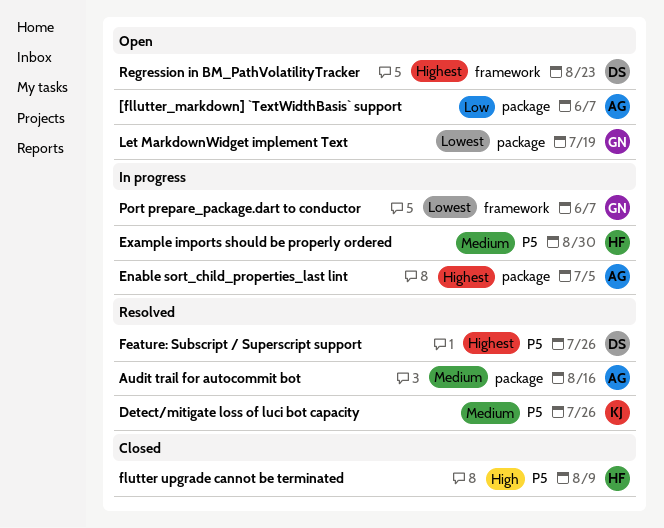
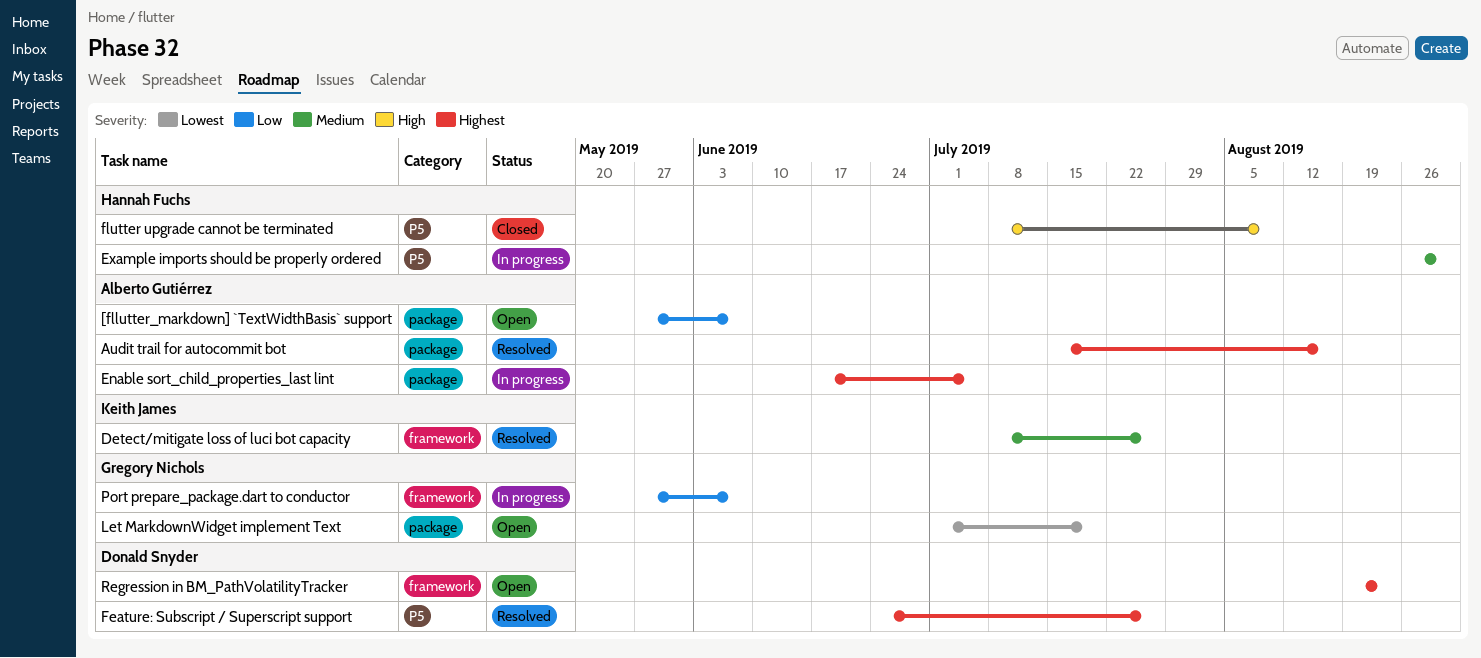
Audit trail for autocommit bot, priority: Medium -> Highest
Detect/mitigate loss of luci bot capacity, label: P5 -> framework
Port prepare_package.dart to conductor, priority: Lowest -> Low

